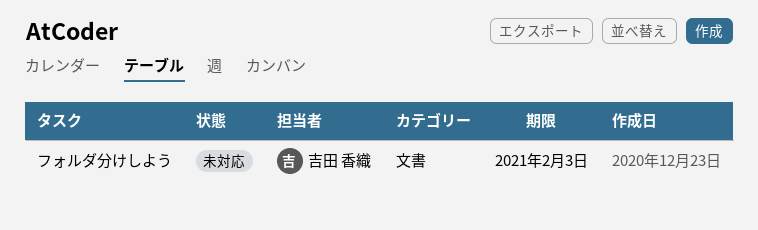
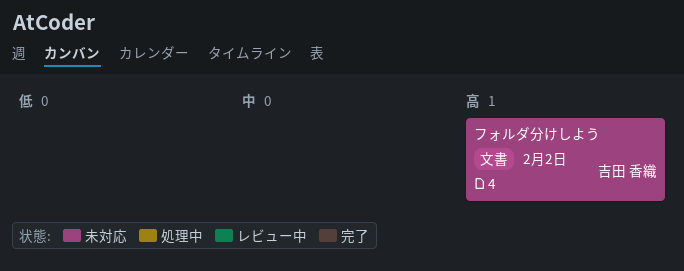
フォルダ分けしよう, due: Feb 3 -> Feb 2

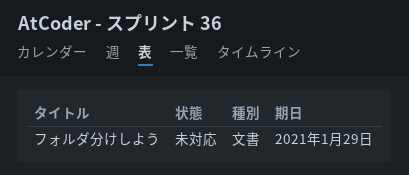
フォルダ分けしよう, due: Feb 2 -> Jan 29

